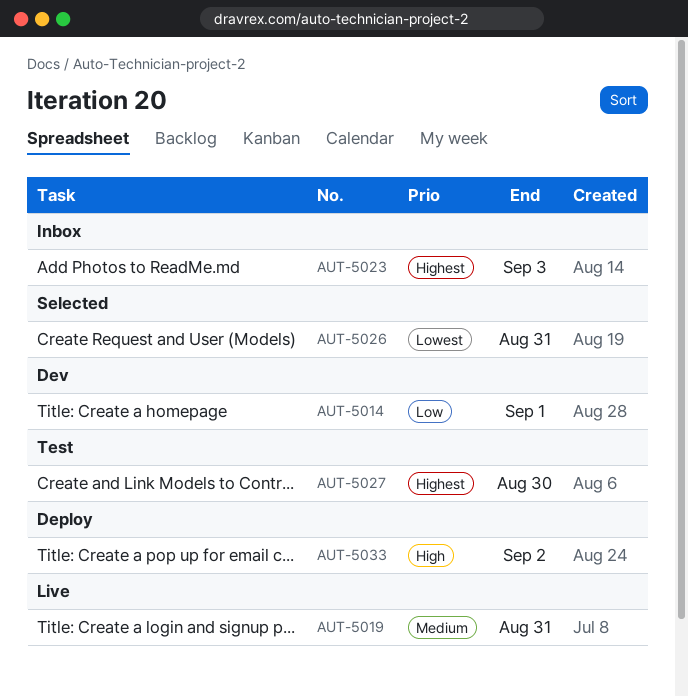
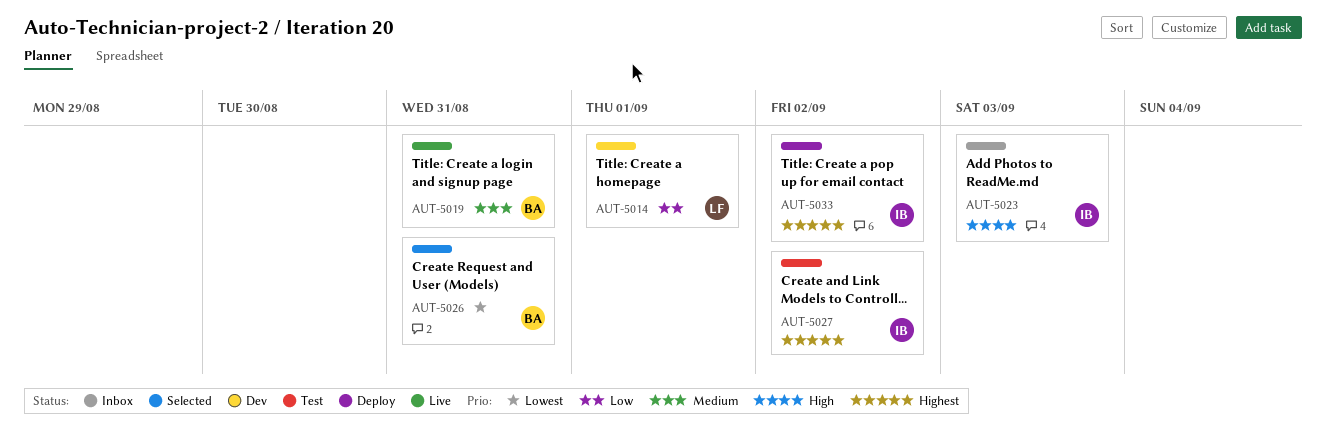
AUT-5023, priority: Highest -> High
AUT-5027, due: Aug 30 -> Sep 2
AUT-5033, priority: High -> Highest

